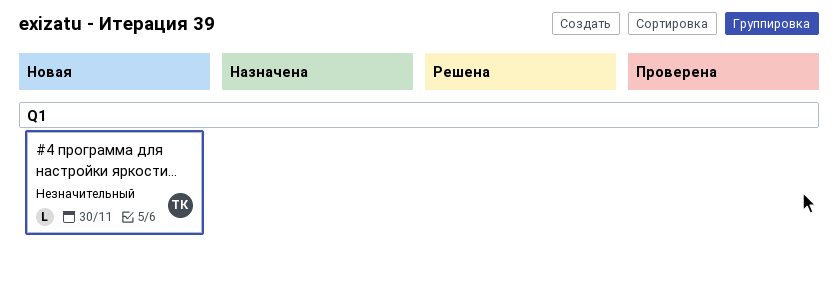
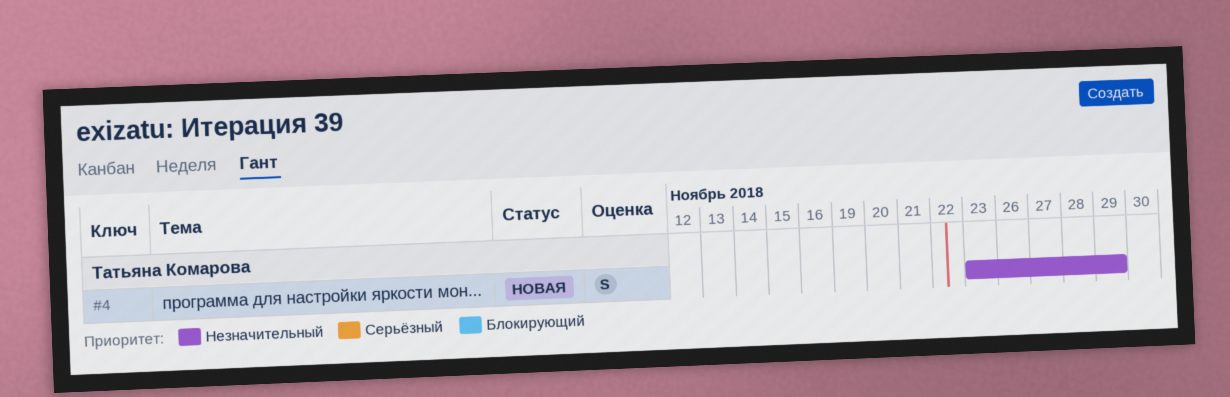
#4, estimate: L -> S
#4, due: Nov 30 -> Nov 29

